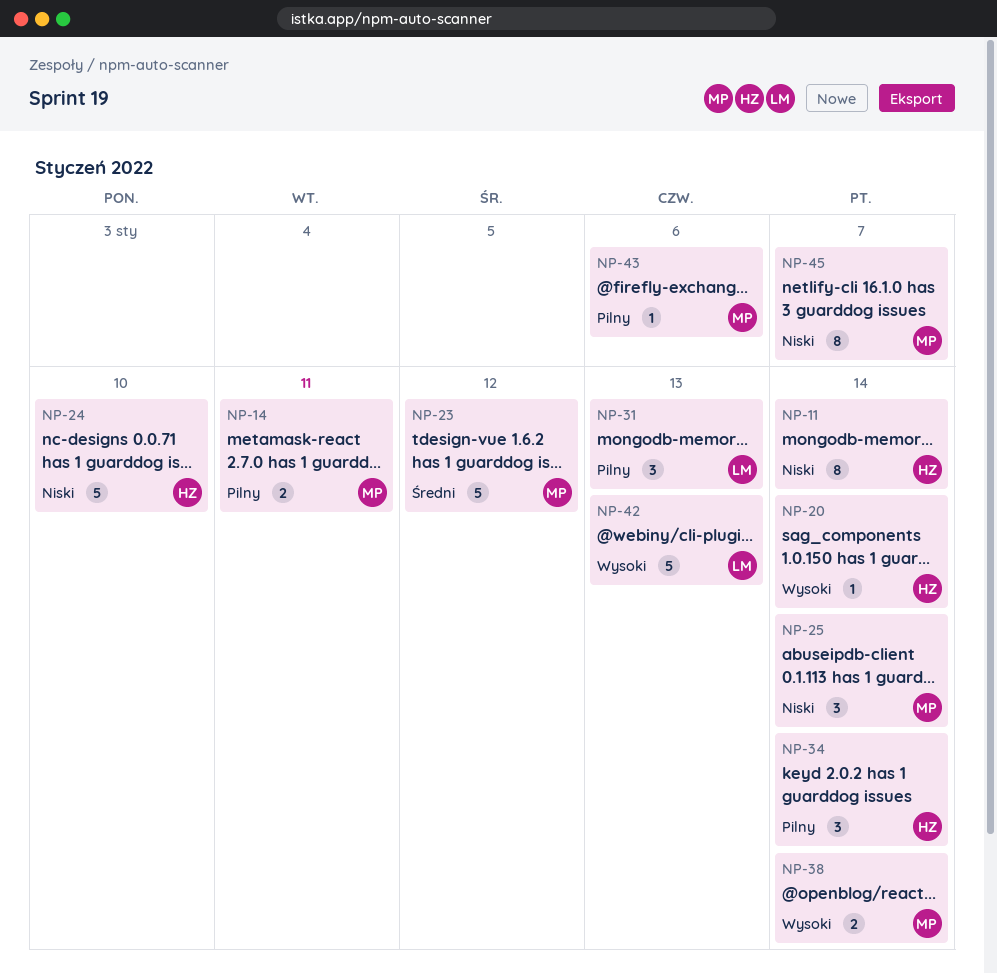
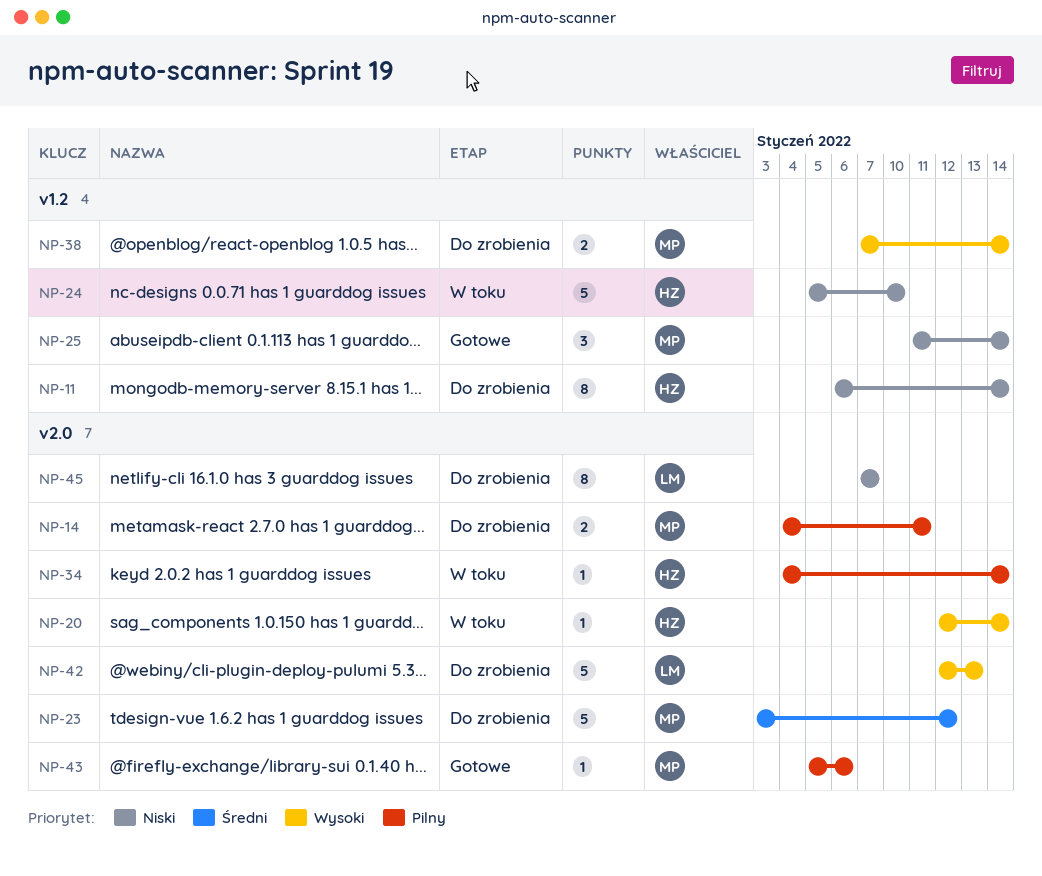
NP-31: present -> none
NP-34, estimate: 3 -> 1
NP-45, owner: MP -> LM

